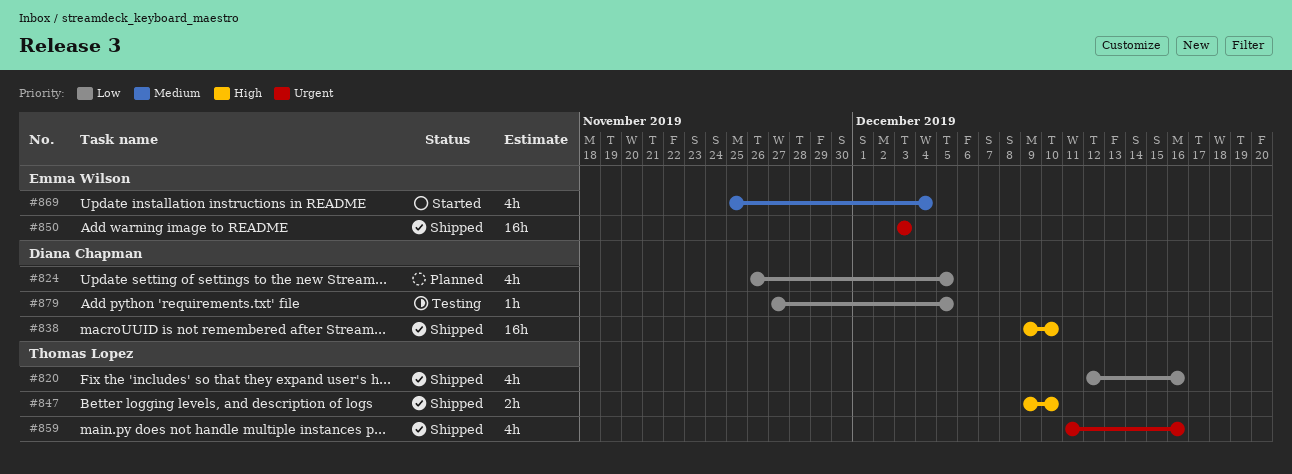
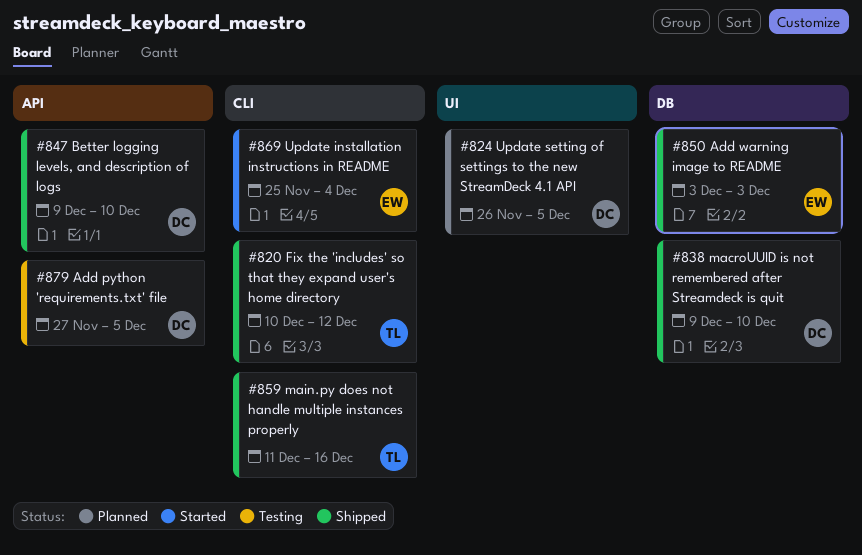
#820, start: Dec 12 -> Dec 10
#820, due: Dec 16 -> Dec 12
#847, owner: Thomas Lopez -> Diana Chapman

